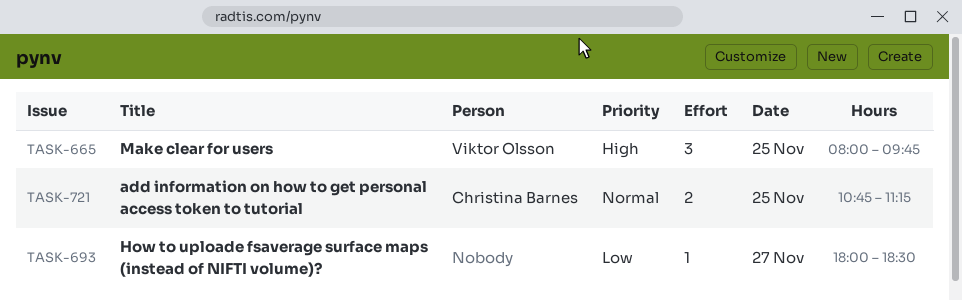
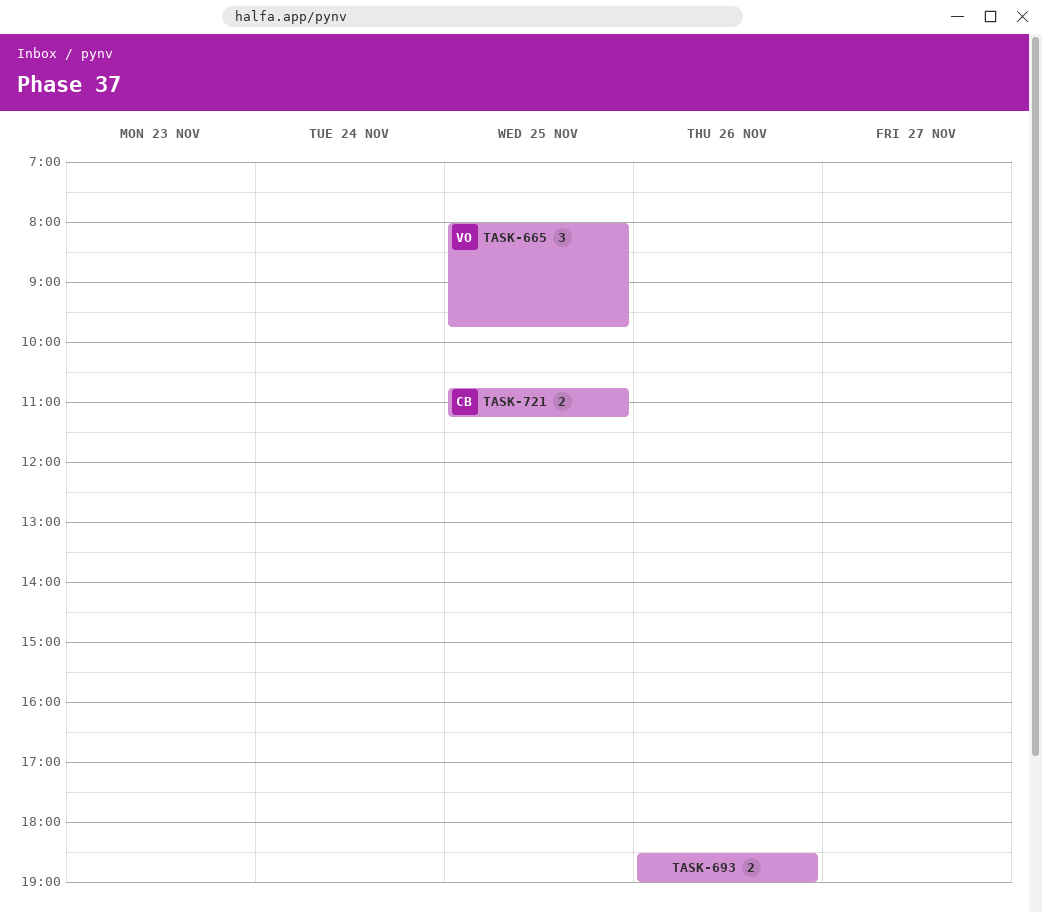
TASK-693, estimate: 1 -> 2
TASK-693, day: Nov 27 -> Nov 26
TASK-693, begins: 18:00 -> 18:30
TASK-693, ends: 18:30 -> 19:00

